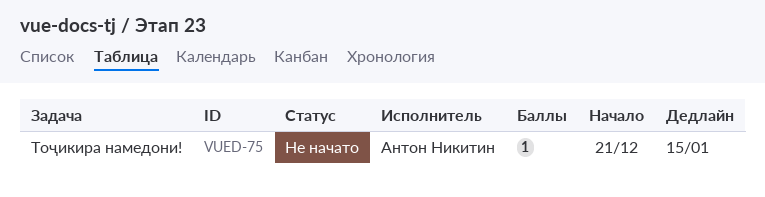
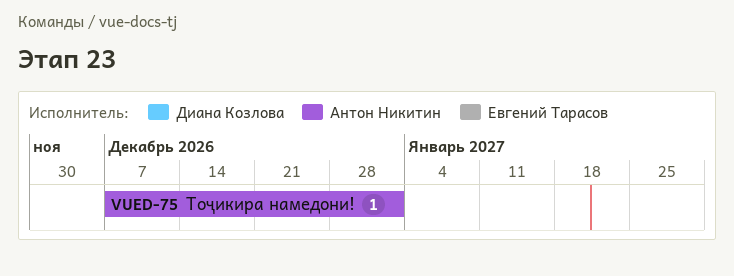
VUED-75, start: Dec 21 -> Dec 7
VUED-75, due: Jan 15 -> Jan 1

